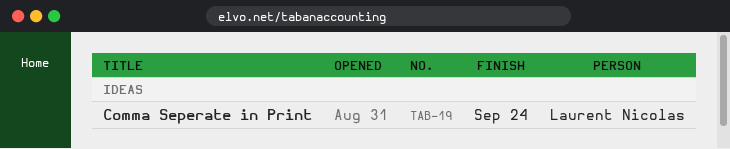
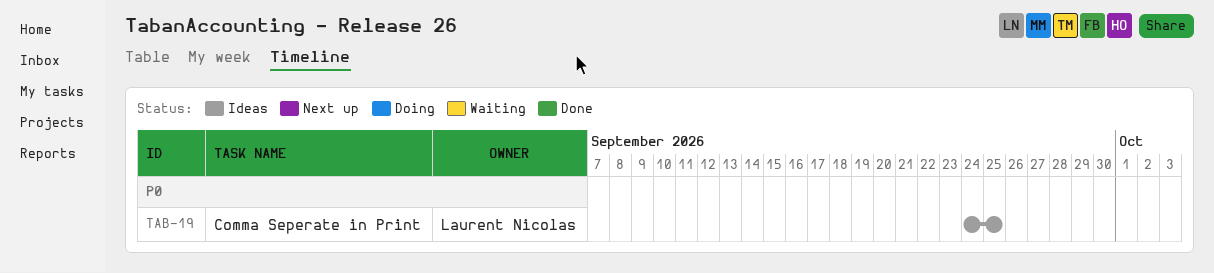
TAB-19, due: Sep 24 -> Sep 25

